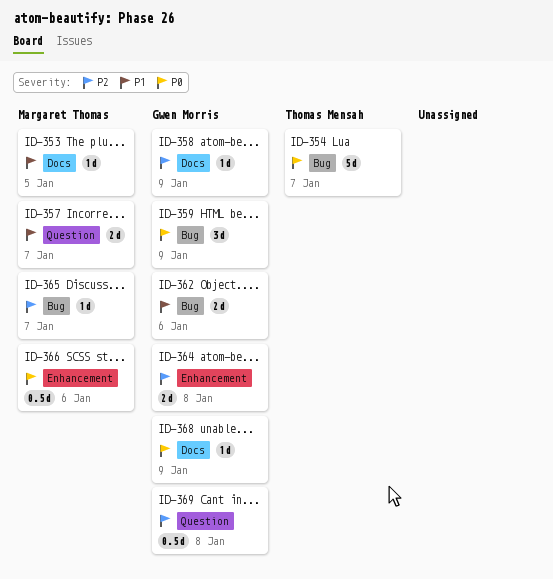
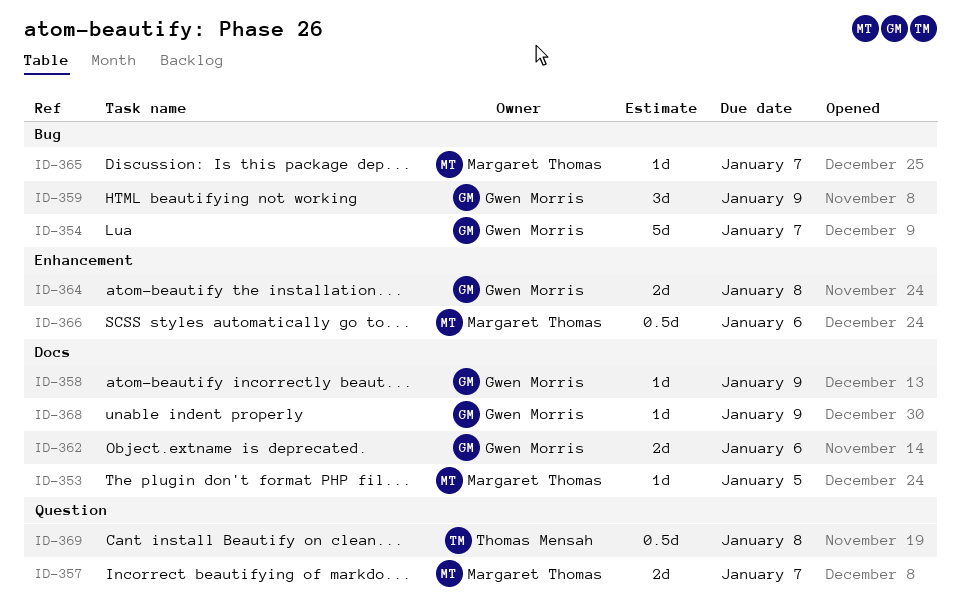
ID-354, owner: Thomas Mensah -> Gwen Morris
ID-362, label: Bug -> Docs
ID-369, owner: Gwen Morris -> Thomas Mensah

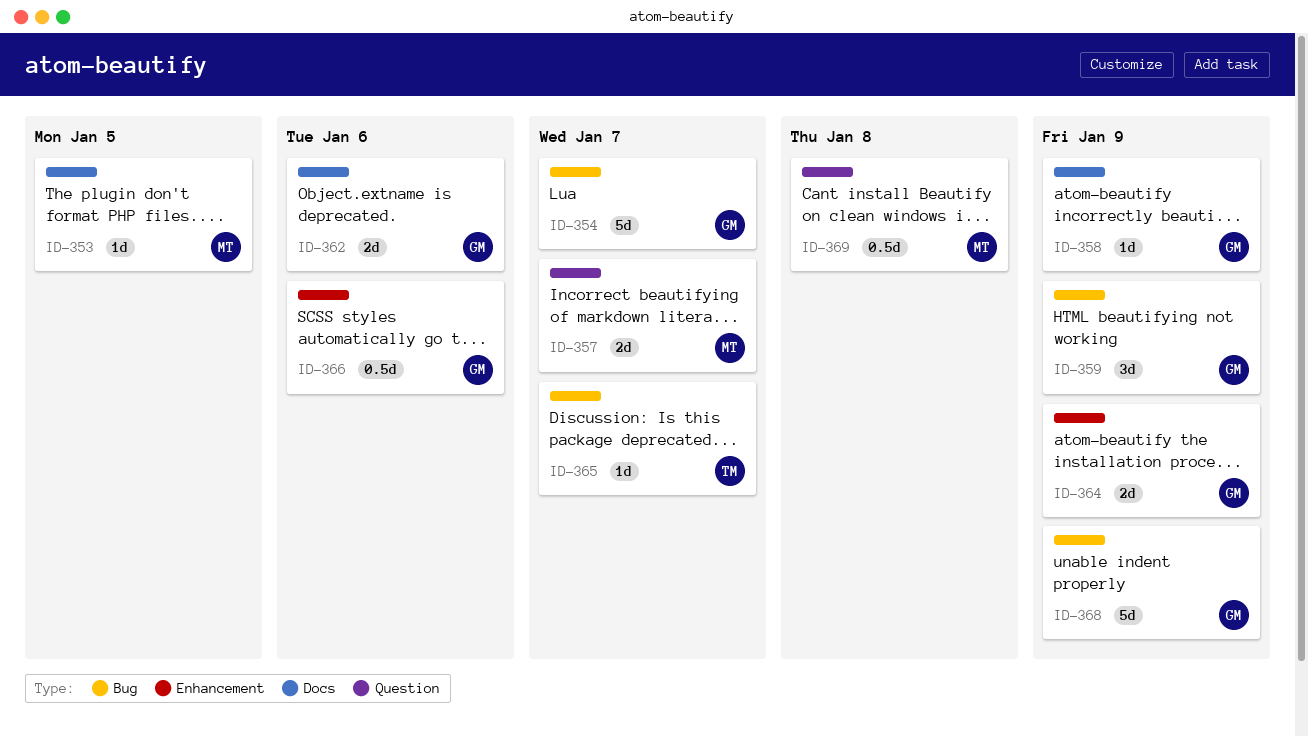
ID-364, due: Jan 8 -> Jan 9
ID-365, owner: Margaret Thomas -> Thomas Mensah
ID-366, owner: Margaret Thomas -> Gwen Morris
ID-368, label: Docs -> Bug
ID-368, estimate: 1d -> 5d
ID-369, owner: Thomas Mensah -> Margaret Thomas

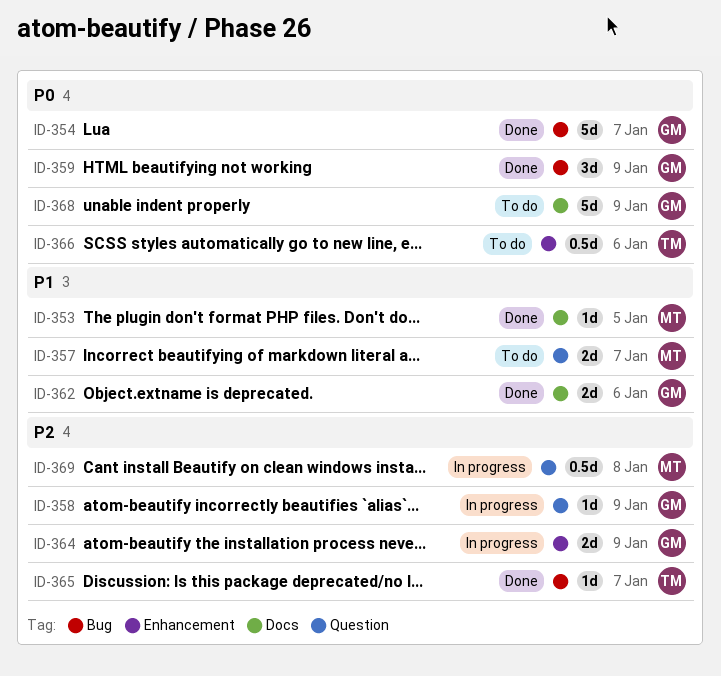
ID-358, label: Docs -> Question
ID-366, owner: GM -> TM
ID-368, label: Bug -> Docs

